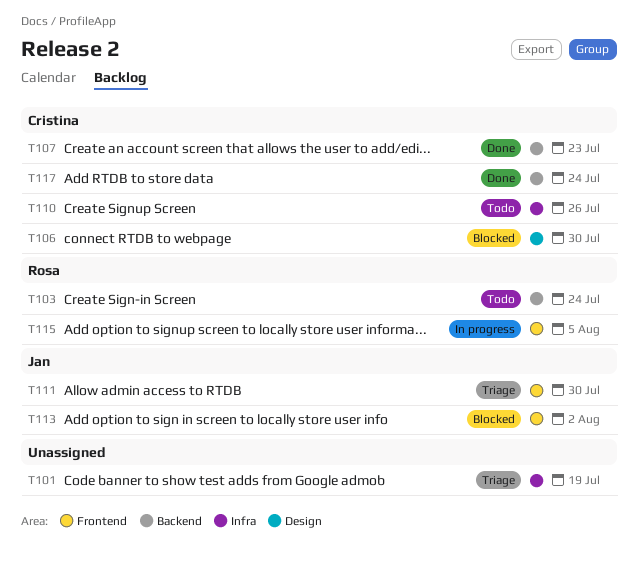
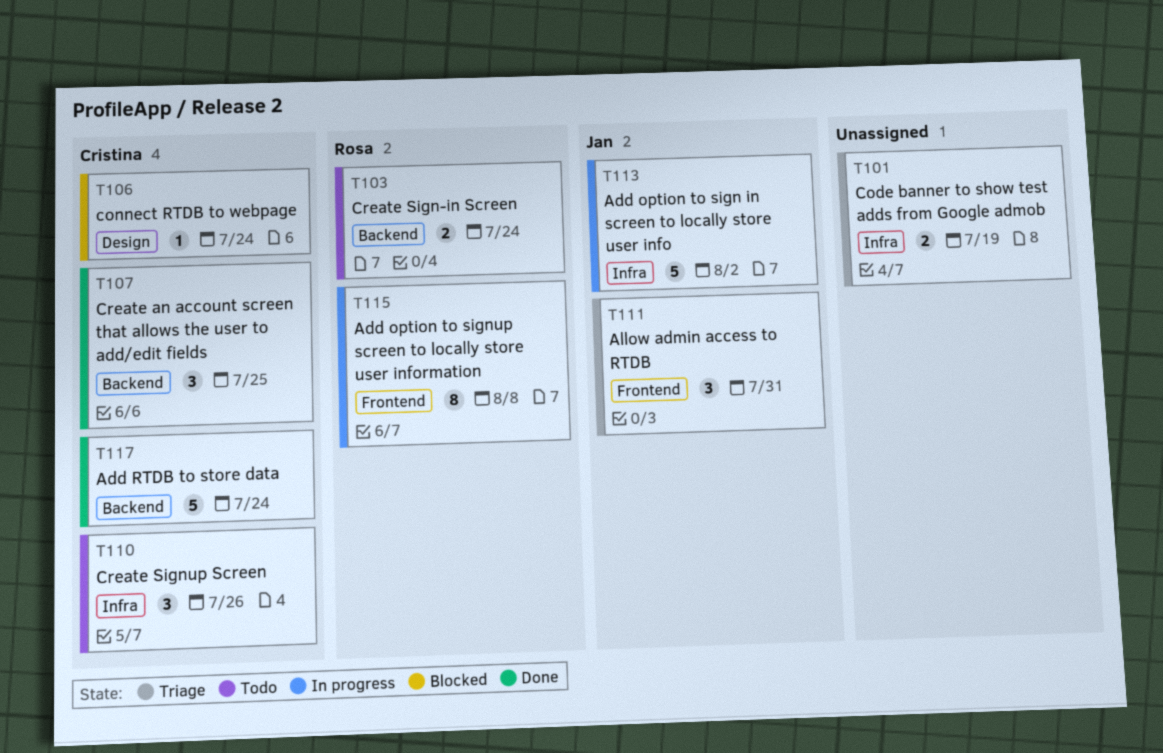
T106, due: Jul 30 -> Jul 24
T107, due: Jul 23 -> Jul 25
T111, due: Jul 30 -> Jul 31
T113, status: Blocked -> In progress
T113, label: Frontend -> Infra
T115, due: Aug 5 -> Aug 8

